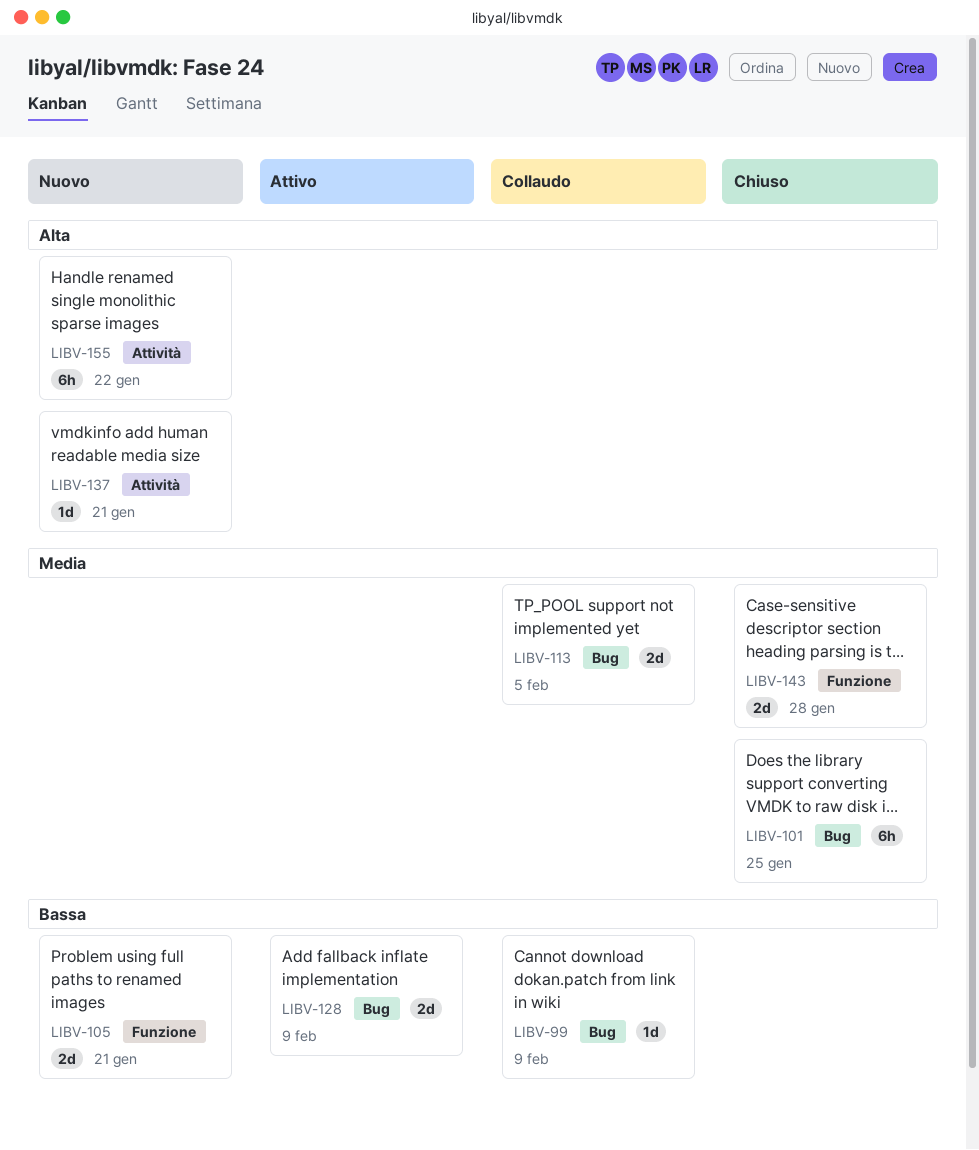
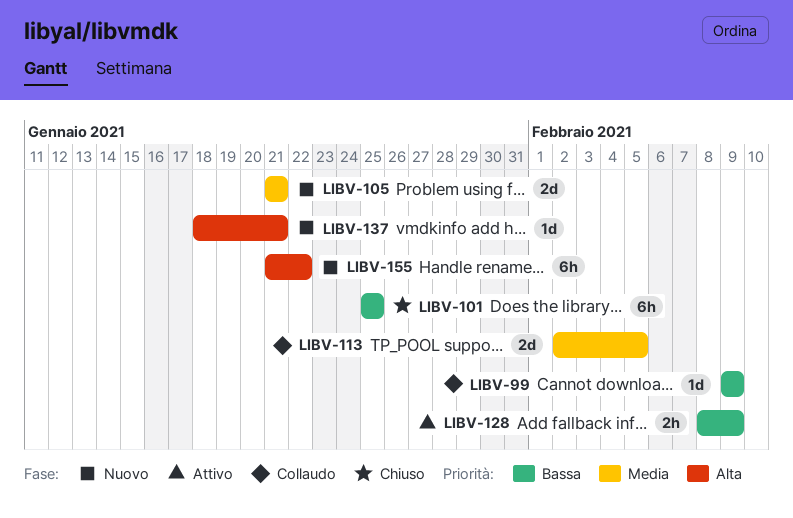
LIBV-101, priority: Media -> Bassa
LIBV-105, priority: Bassa -> Media
LIBV-128, estimate: 2d -> 2h
LIBV-143: present -> none

